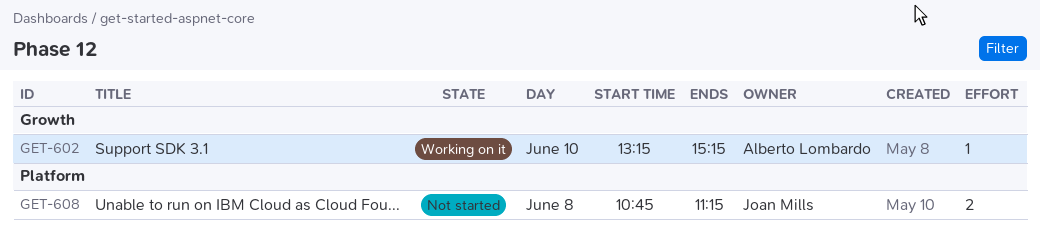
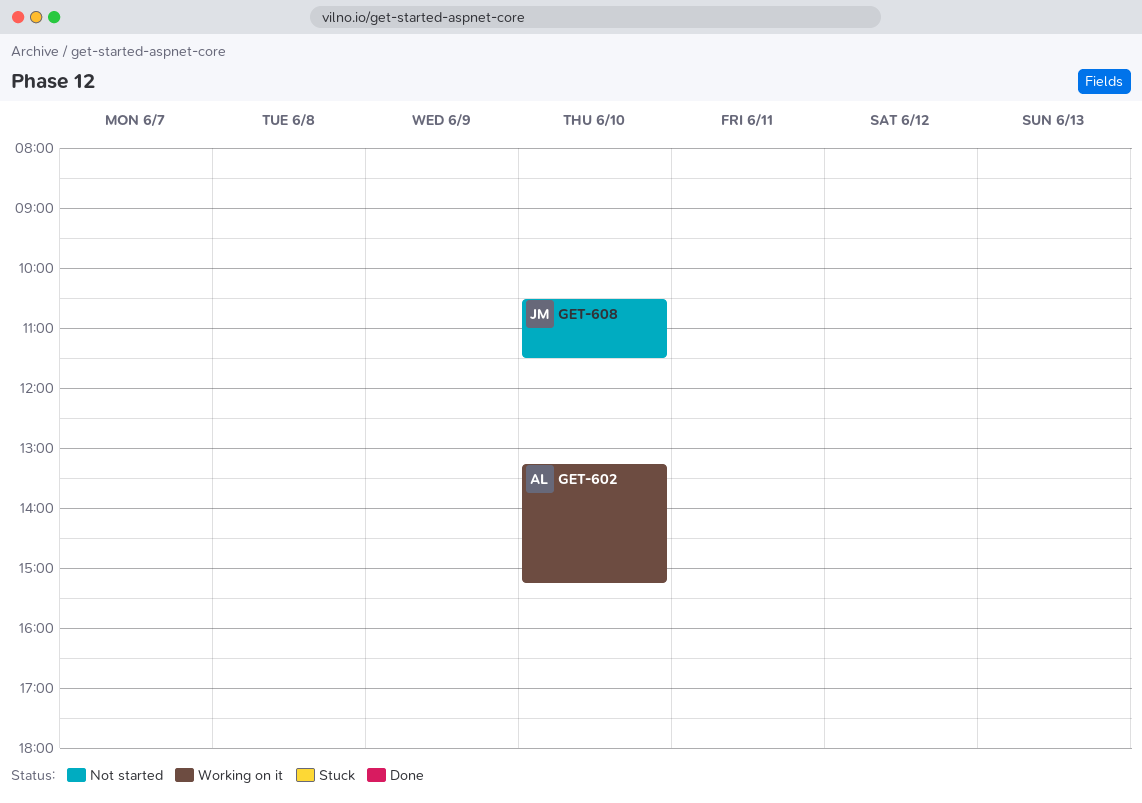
GET-608, day: Jun 8 -> Jun 10
GET-608, begins: 10:45 -> 10:30
GET-608, ends: 11:15 -> 11:30

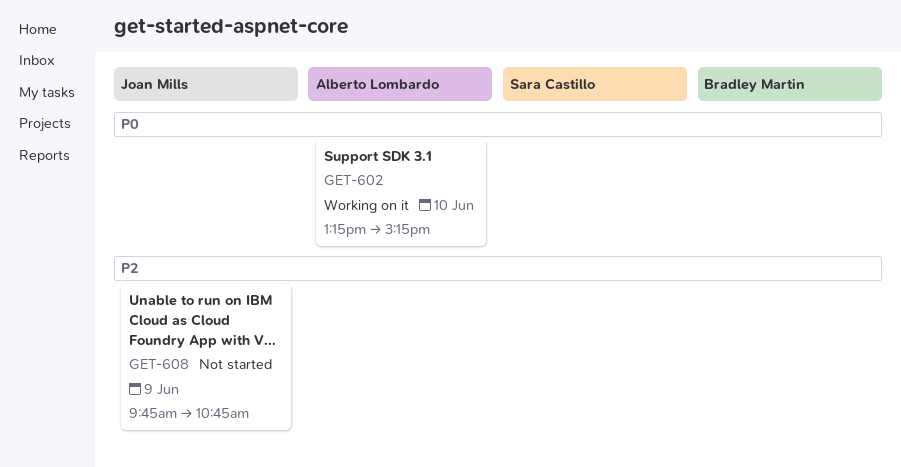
GET-608, day: Jun 10 -> Jun 9
GET-608, begins: 10:30 -> 09:45
GET-608, ends: 11:30 -> 10:45

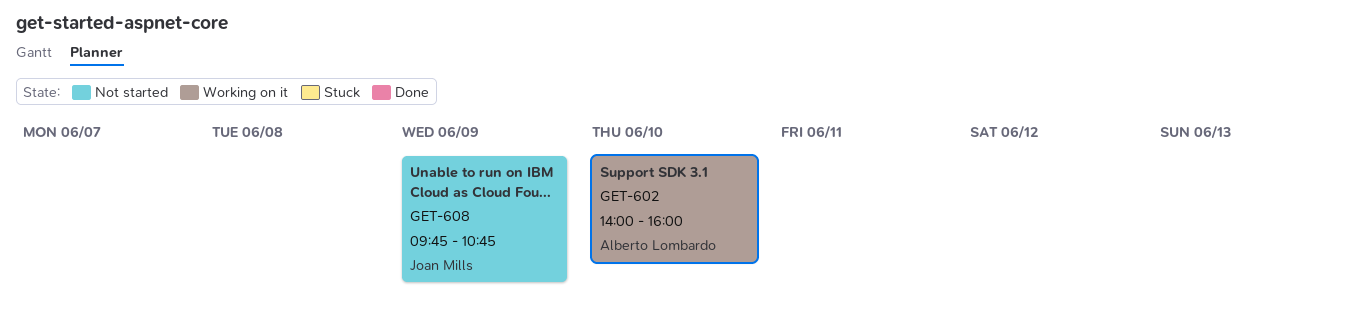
GET-602, begins: 13:15 -> 14:00
GET-602, ends: 15:15 -> 16:00

